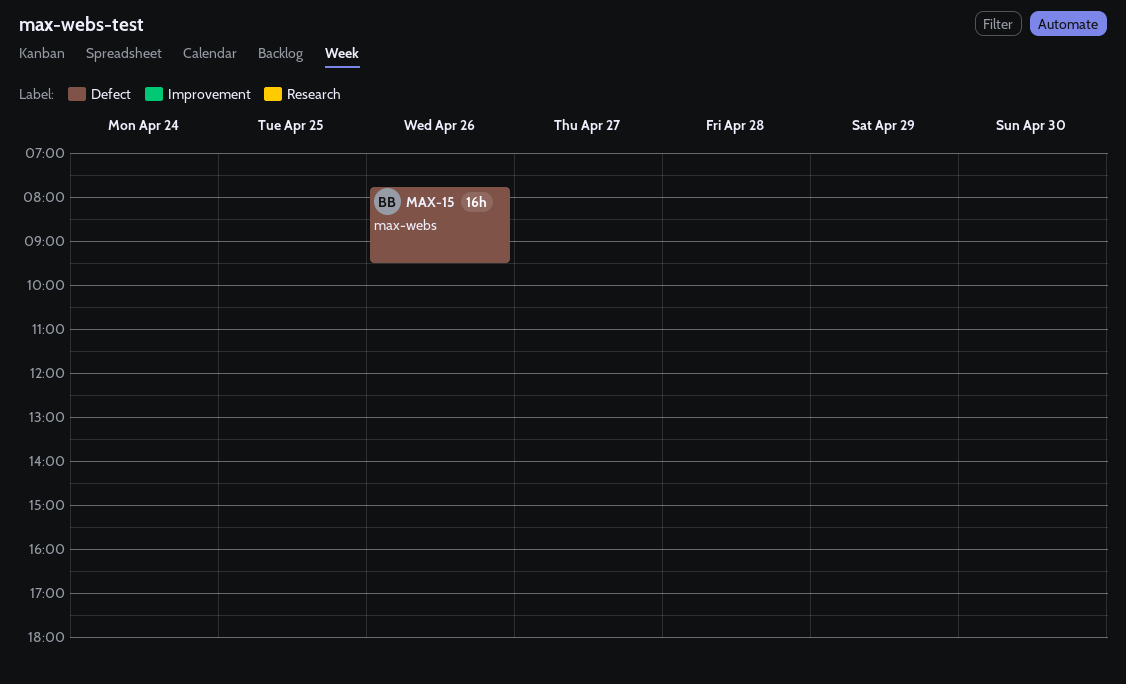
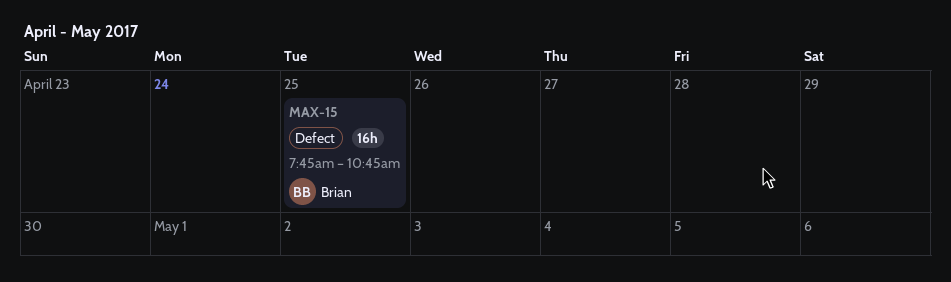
MAX-15, day: Apr 26 -> Apr 25
MAX-15, ends: 09:30 -> 10:45

